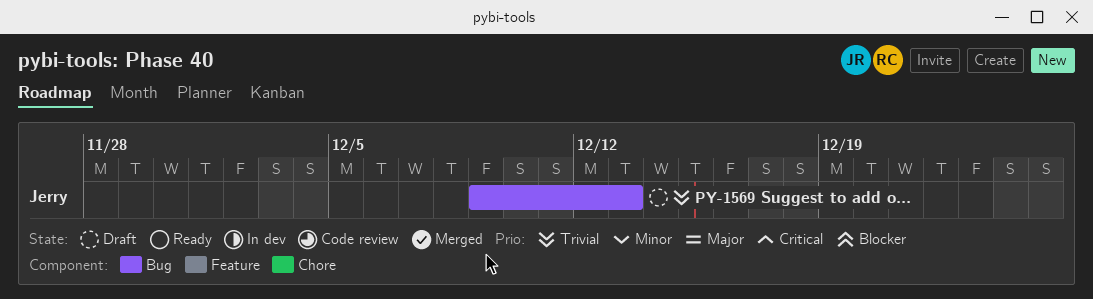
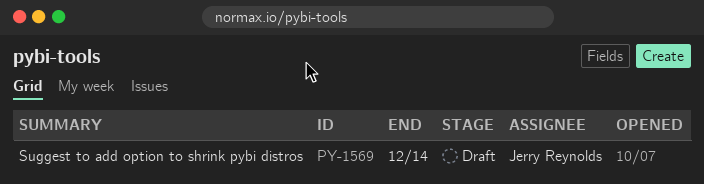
PY-1569, due: Dec 13 -> Dec 14

